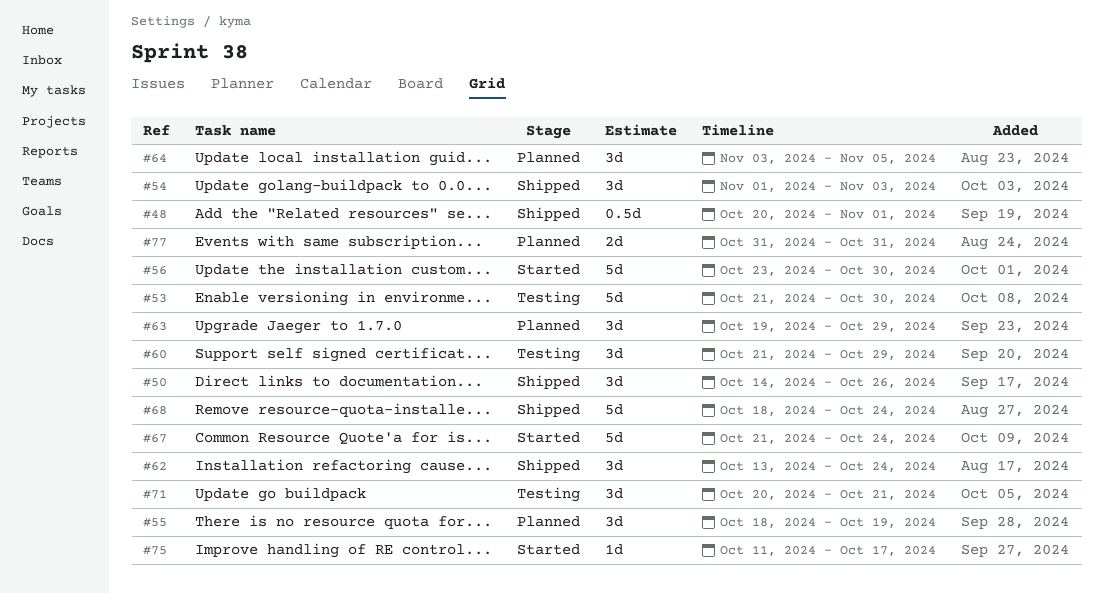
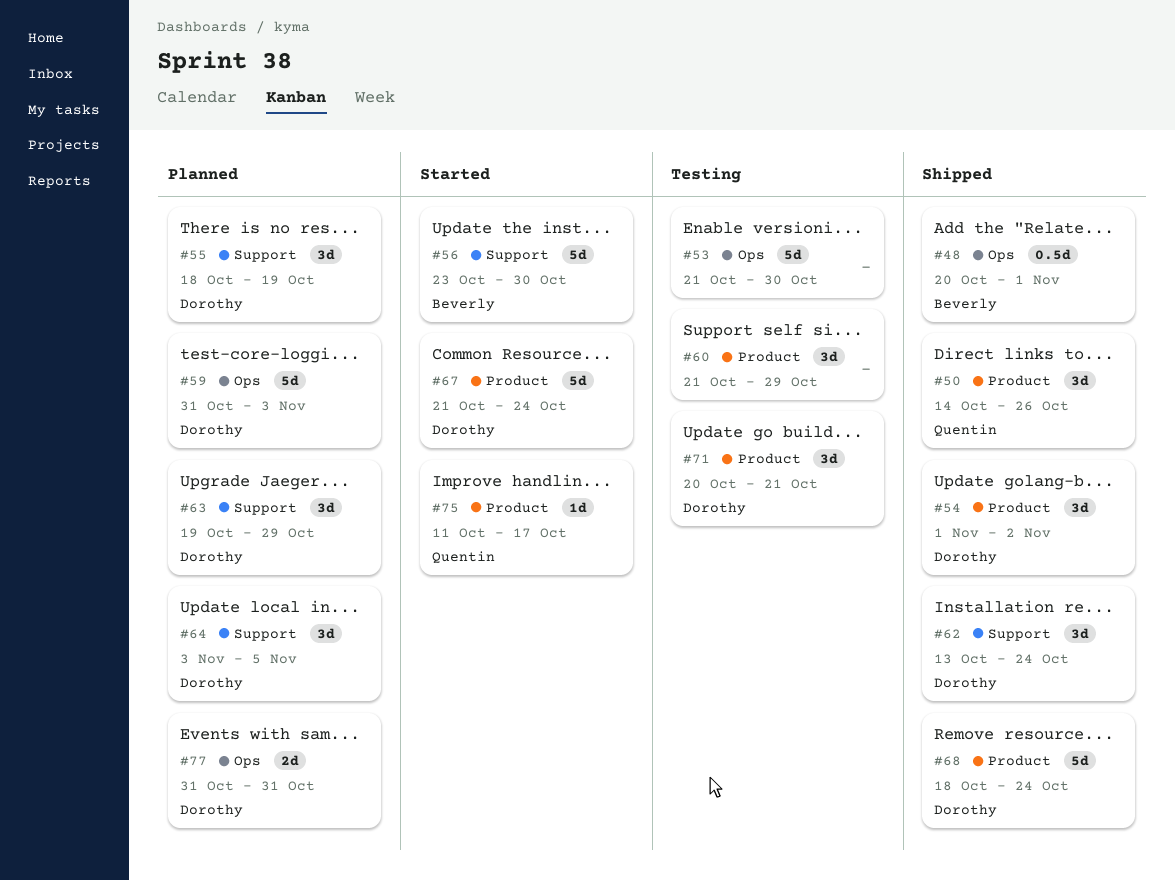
#54, due: Nov 3 -> Nov 2
#59: none -> present

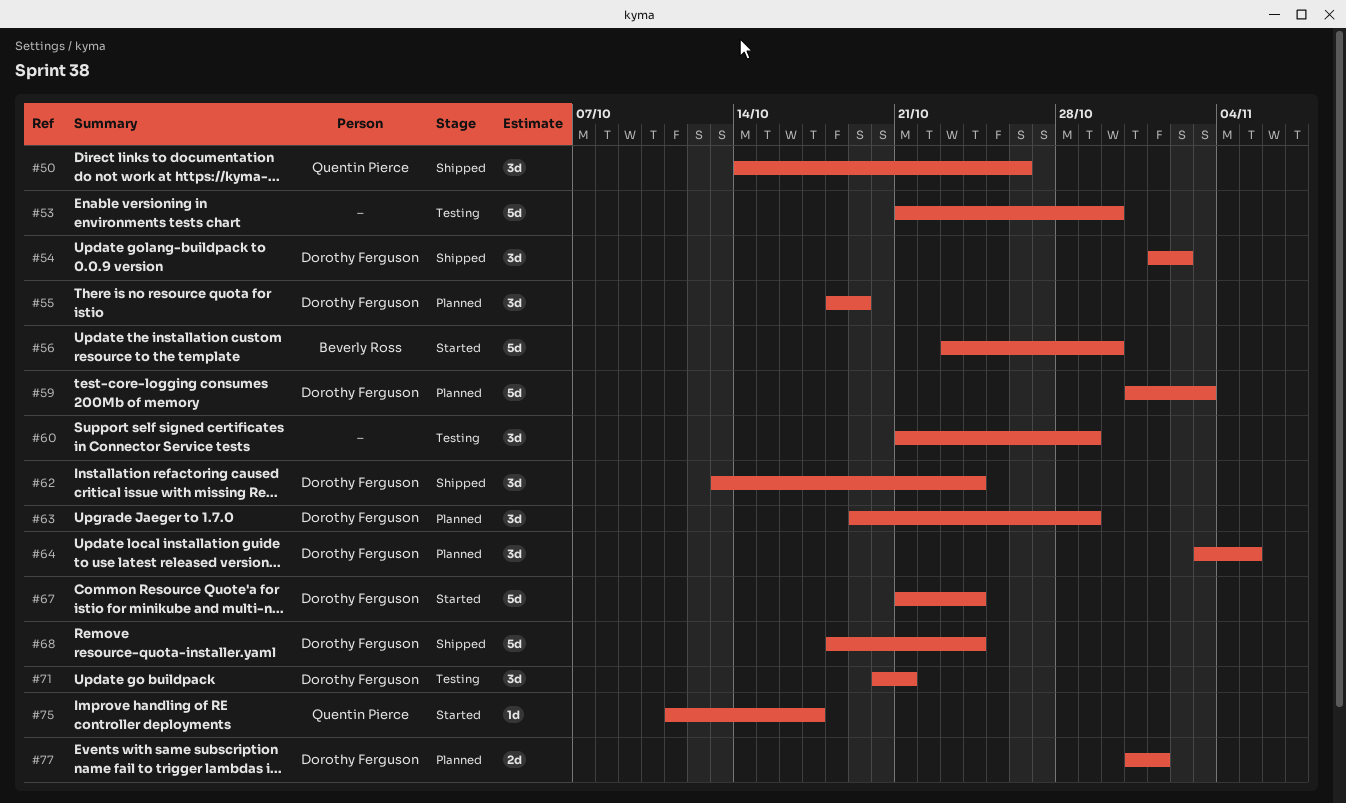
#48: present -> none
#77, due: Oct 31 -> Nov 1

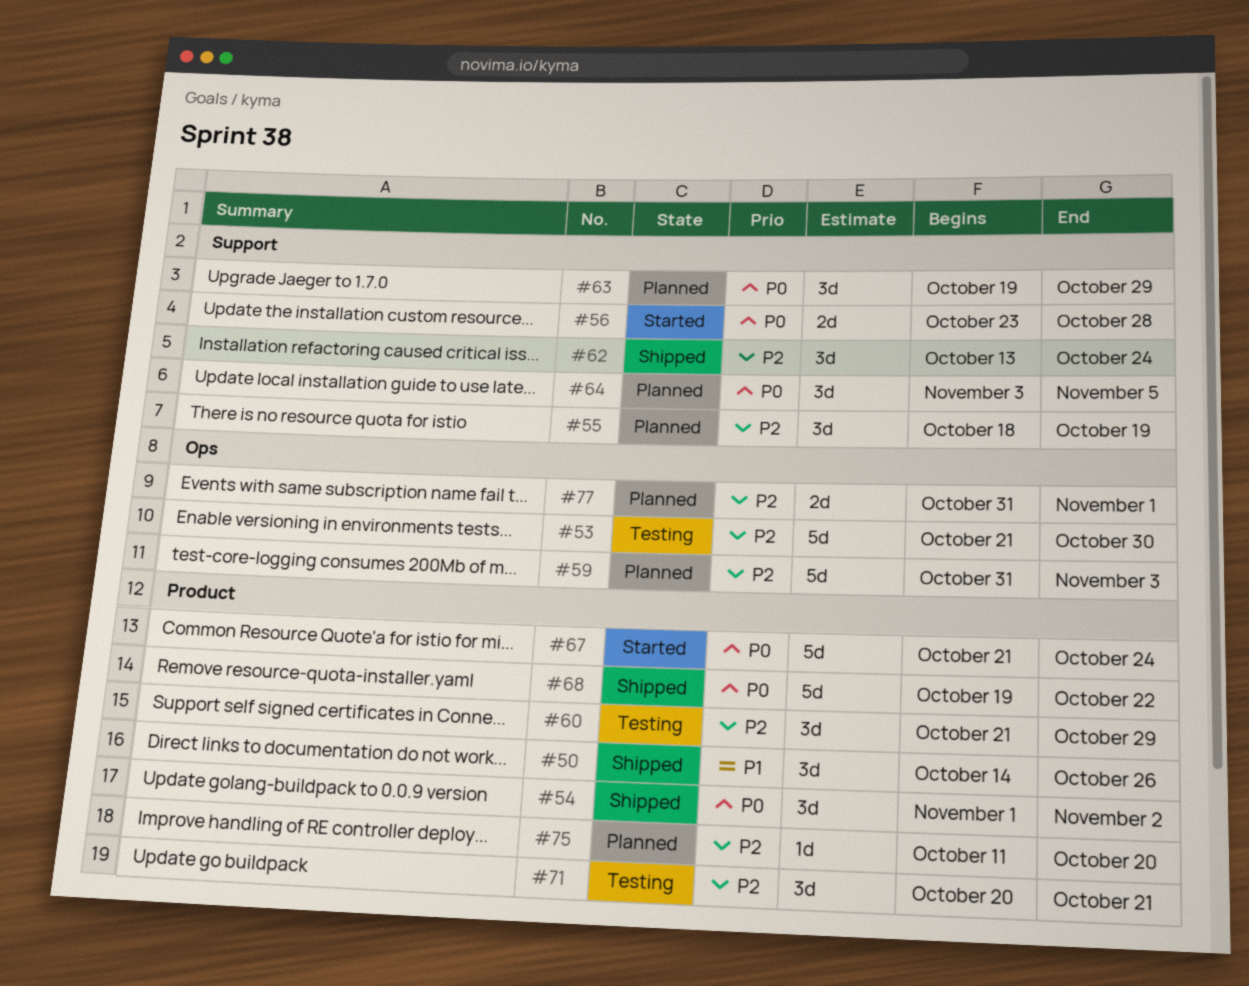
#56, estimate: 5d -> 2d
#56, due: Oct 30 -> Oct 28
#68, start: Oct 18 -> Oct 19
#68, due: Oct 24 -> Oct 22
#75, status: Started -> Planned
#75, due: Oct 17 -> Oct 20

